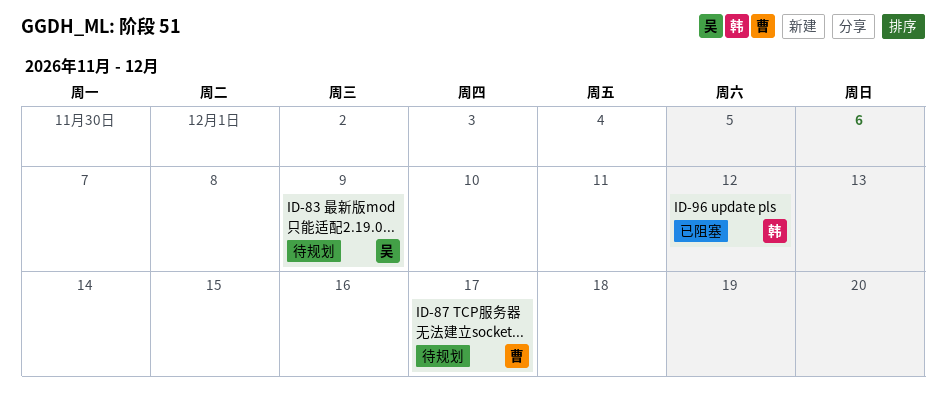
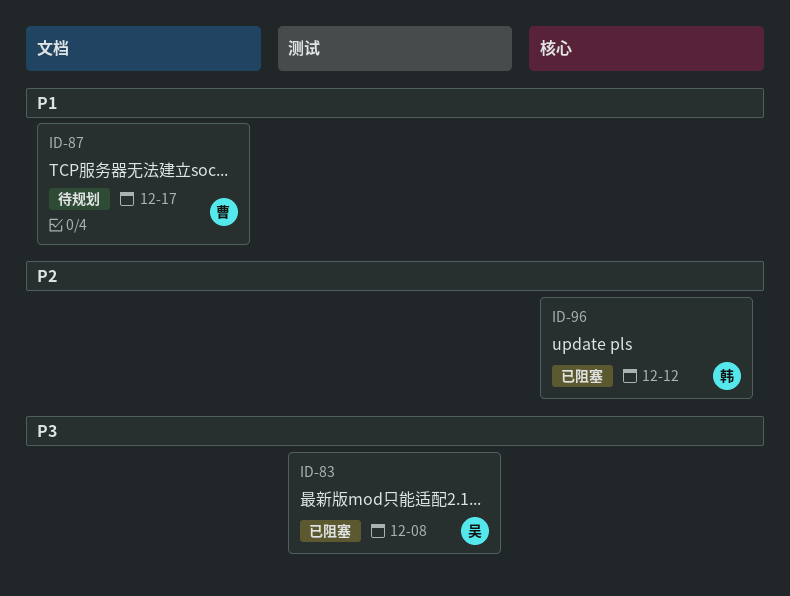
ID-83, status: 待规划 -> 已阻塞
ID-83, due: Dec 9 -> Dec 8

